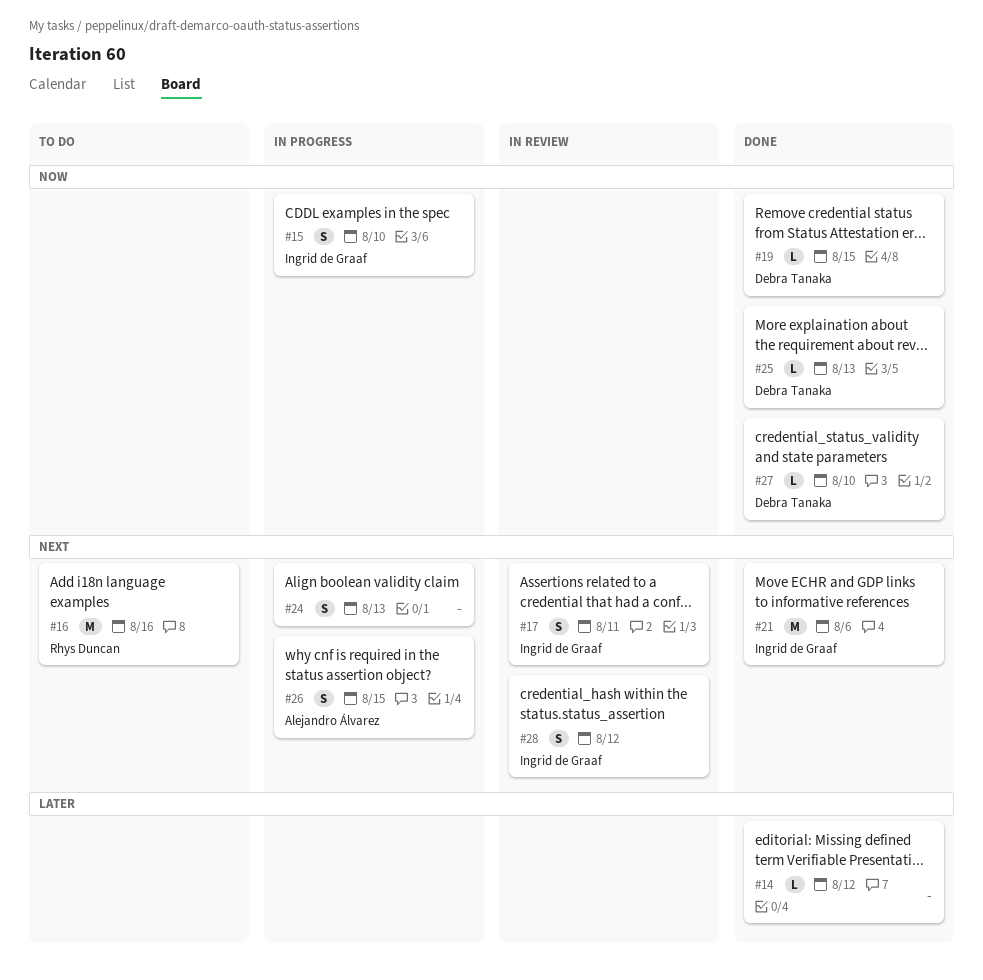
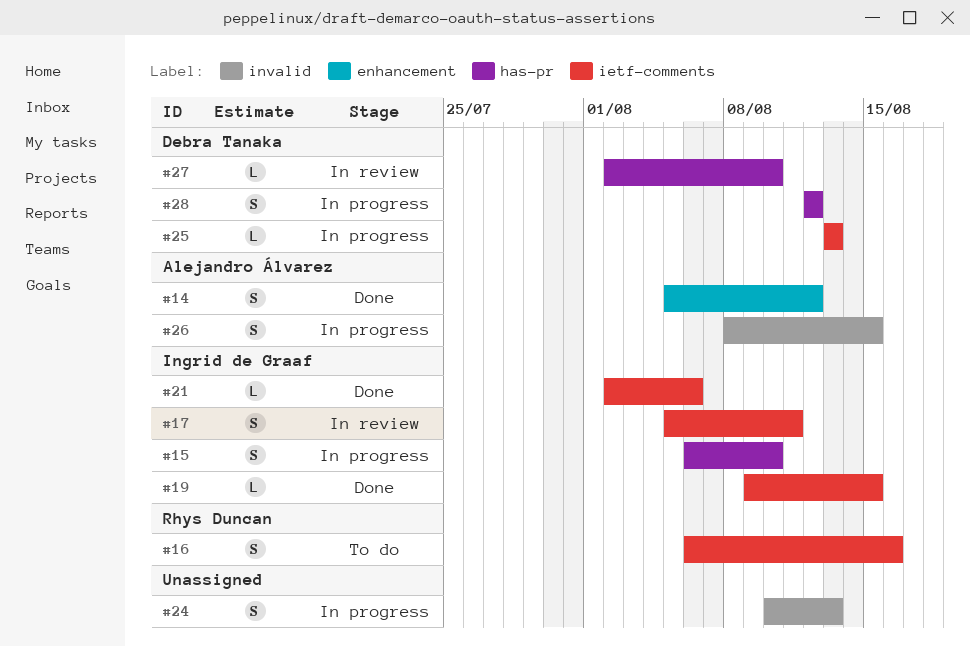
#14, owner: none -> Alejandro Álvarez
#14, estimate: L -> S
#16, estimate: M -> S
#19, owner: Debra Tanaka -> Ingrid de Graaf
#21, estimate: M -> L
#25, status: Done -> In progress
#27, status: Done -> In review
#28, status: In review -> In progress
#28, owner: Ingrid de Graaf -> Debra Tanaka

